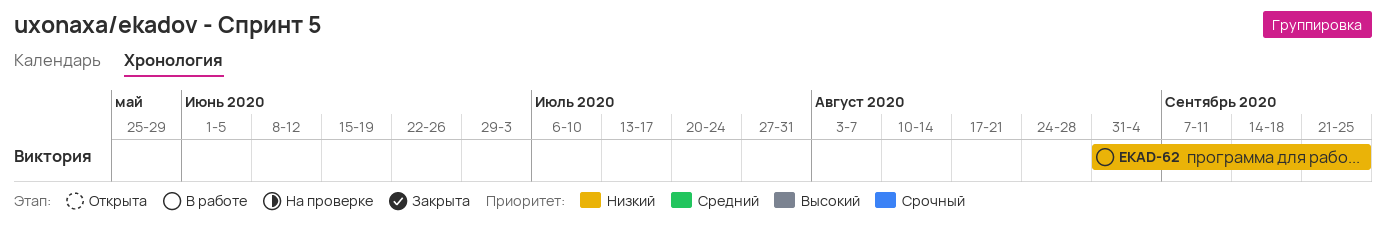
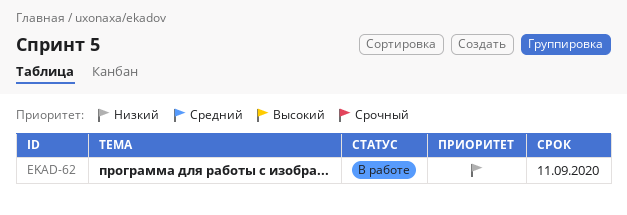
EKAD-62, due: Sep 25 -> Sep 11

